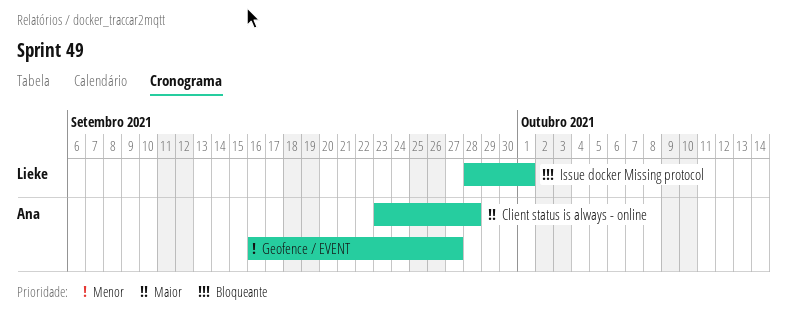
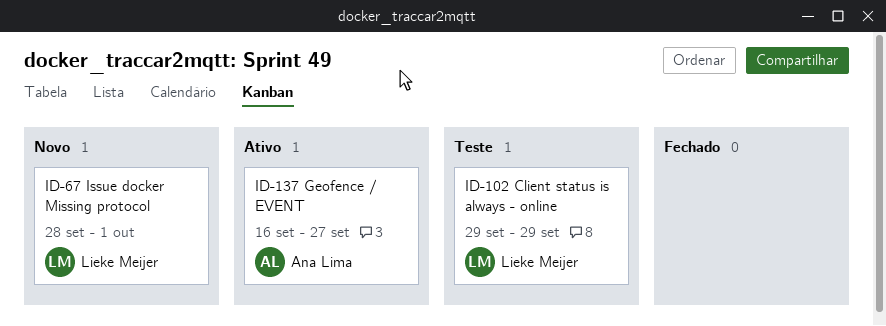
Client status is always - online, owner: Ana Lima -> Lieke Meijer
Client status is always - online, start: Sep 23 -> Sep 29
Client status is always - online, due: Sep 28 -> Sep 29

